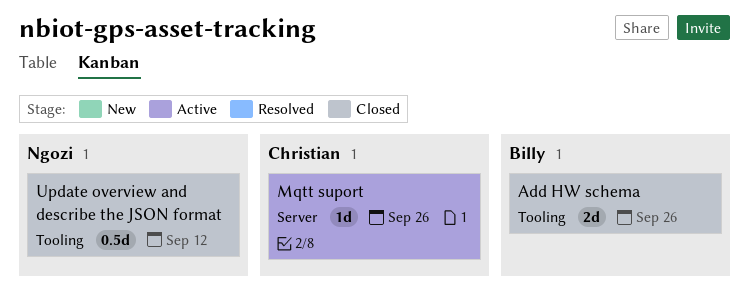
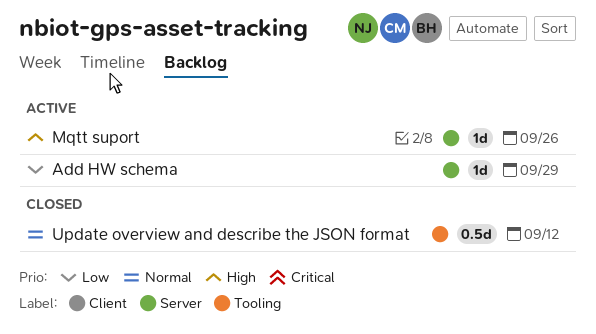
Add HW schema, status: Closed -> Active
Add HW schema, label: Tooling -> Server
Add HW schema, estimate: 2d -> 1d
Add HW schema, due: Sep 26 -> Sep 29

